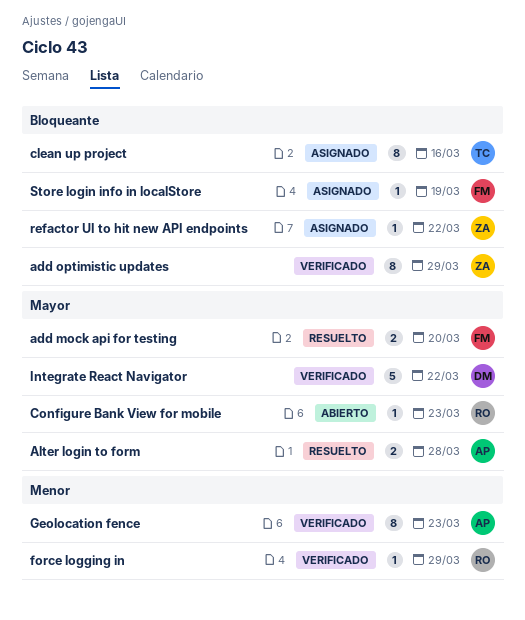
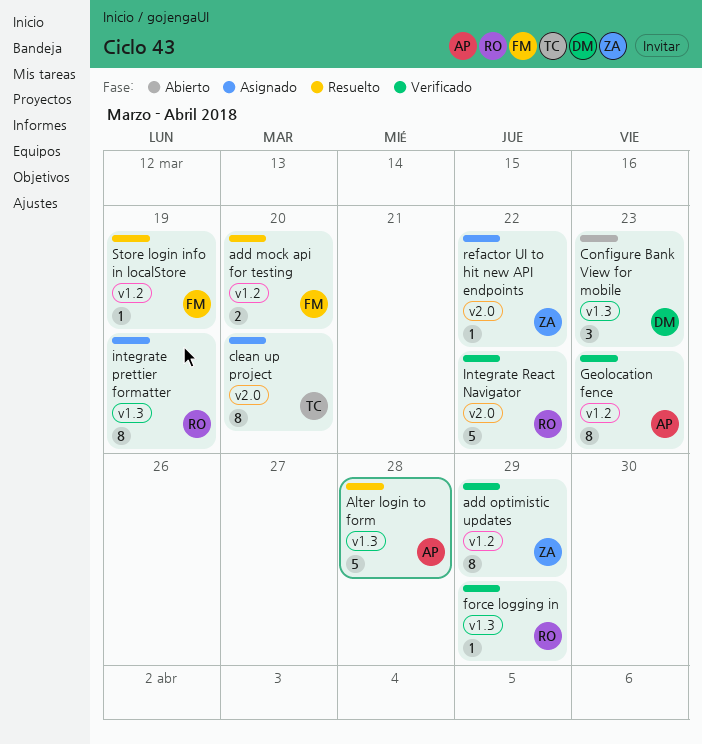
Alter login to form, estimate: 2 -> 5
clean up project, due: Mar 16 -> Mar 20
Configure Bank View for mobile, owner: RO -> DM
Configure Bank View for mobile, estimate: 1 -> 3
integrate prettier formatter: none -> present
Integrate React Navigator, owner: DM -> RO
Store login info in localStore, status: Asignado -> Resuelto

